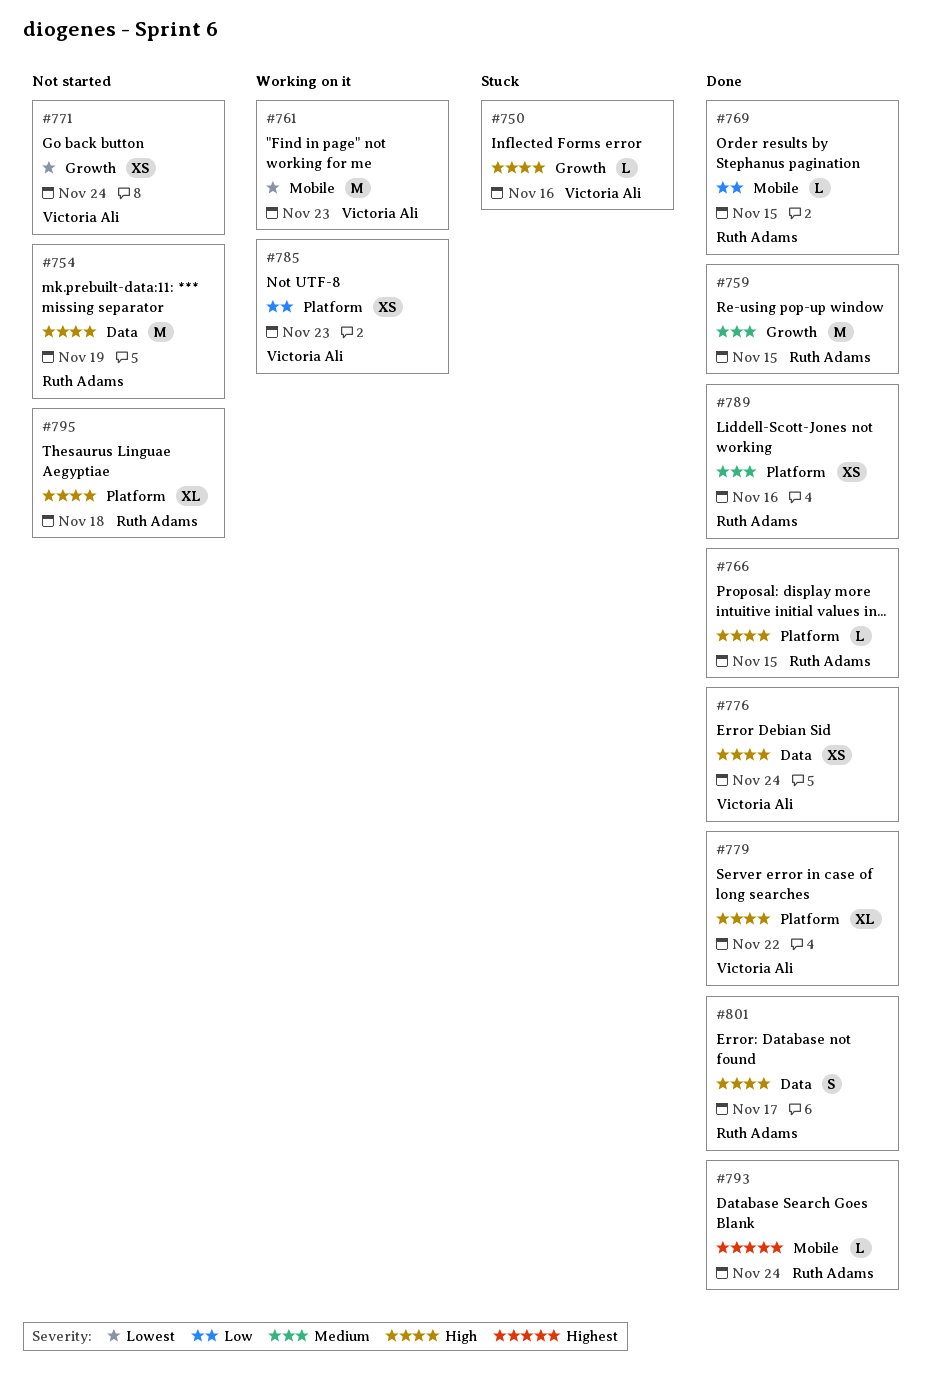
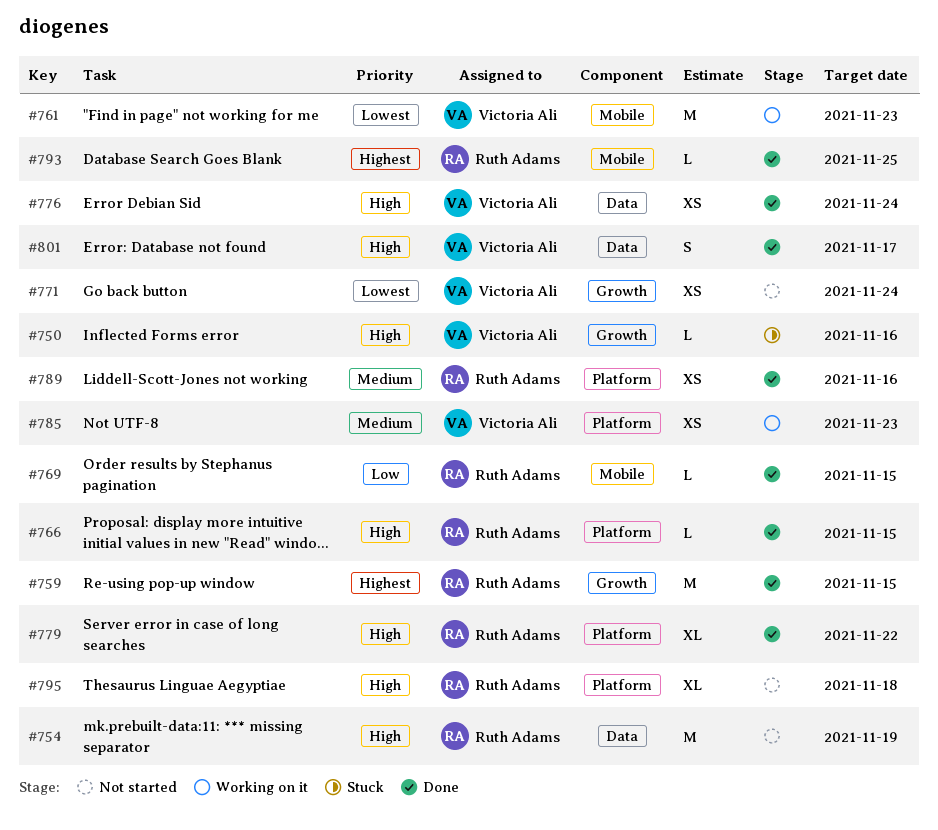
#759, priority: Medium -> Highest
#779, owner: Victoria Ali -> Ruth Adams
#785, priority: Low -> Medium
#793, due: Nov 24 -> Nov 25
#801, owner: Ruth Adams -> Victoria Ali

